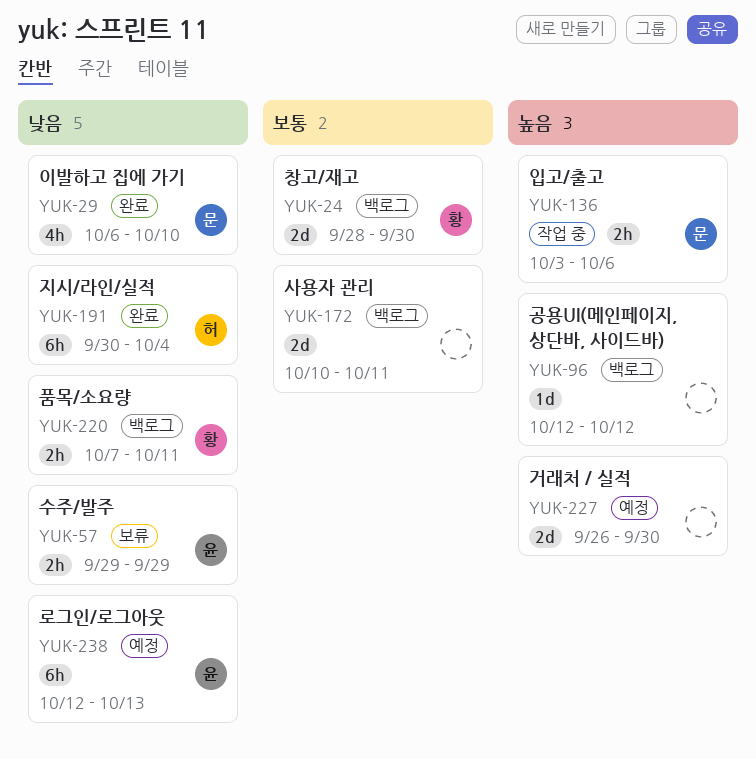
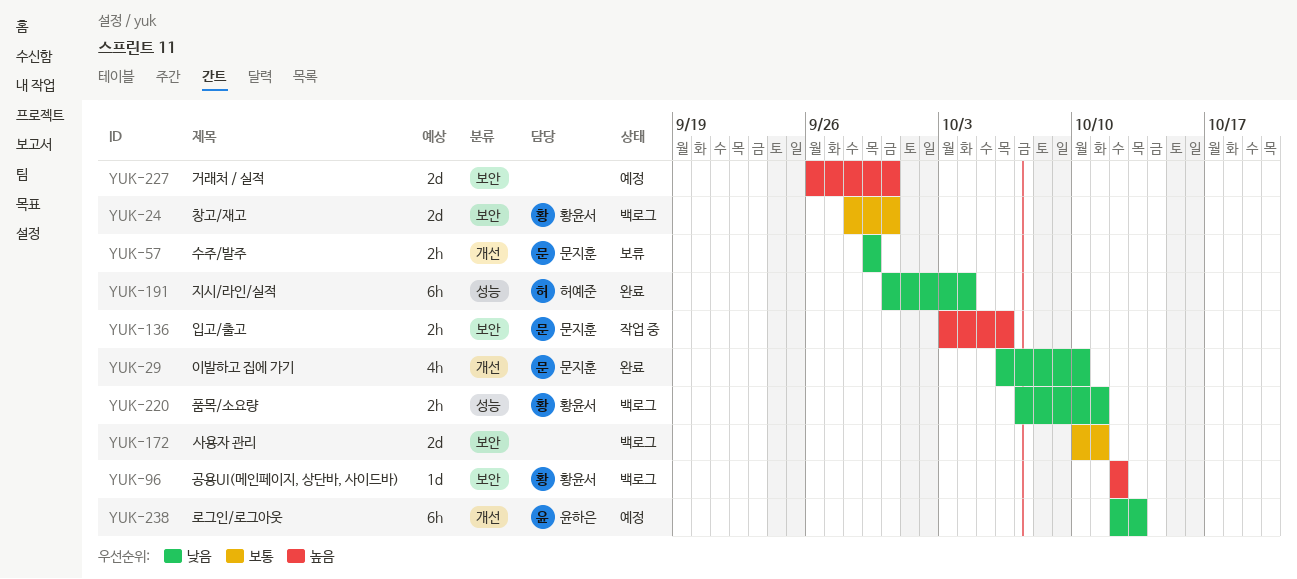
YUK-57, owner: 윤하은 -> 문지훈
YUK-96, owner: none -> 황윤서

